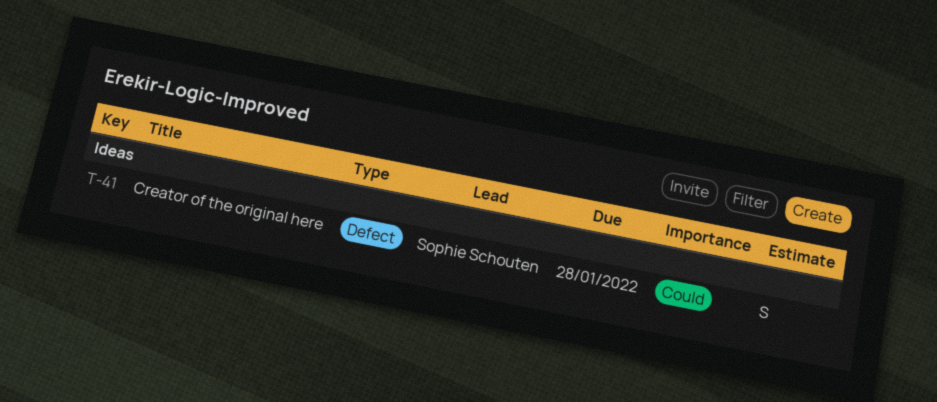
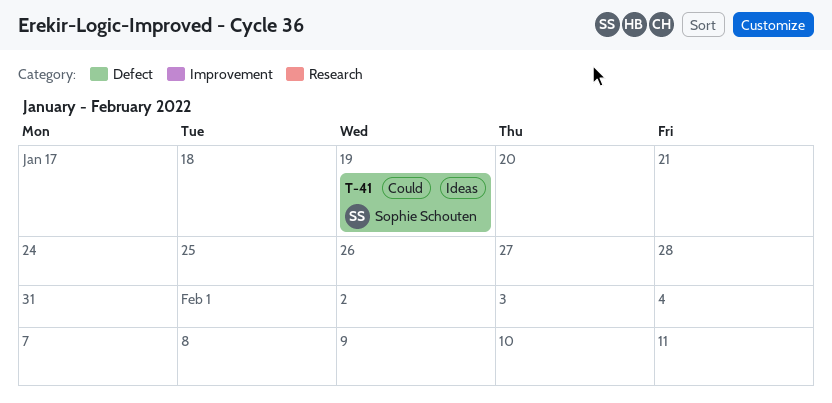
T-41, due: Jan 28 -> Jan 19

